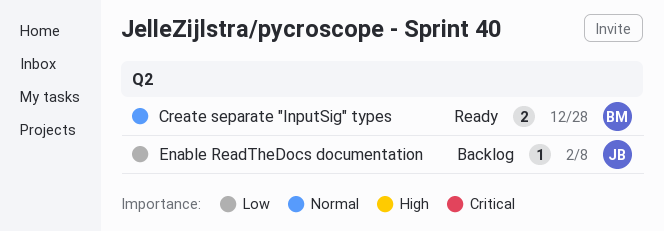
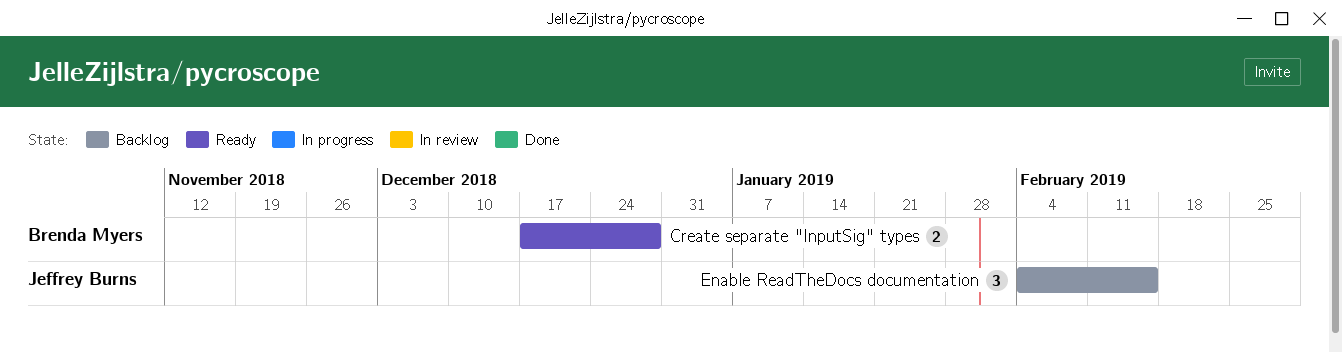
Enable ReadTheDocs documentation, estimate: 1 -> 3
Enable ReadTheDocs documentation, due: Feb 8 -> Feb 15

